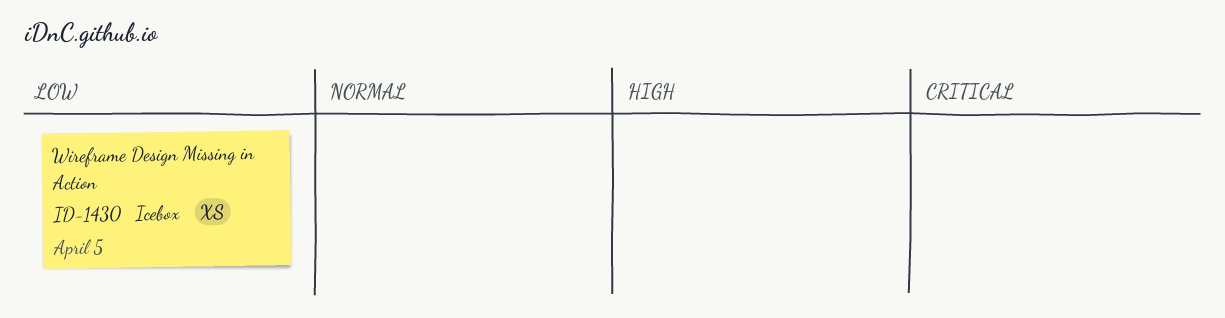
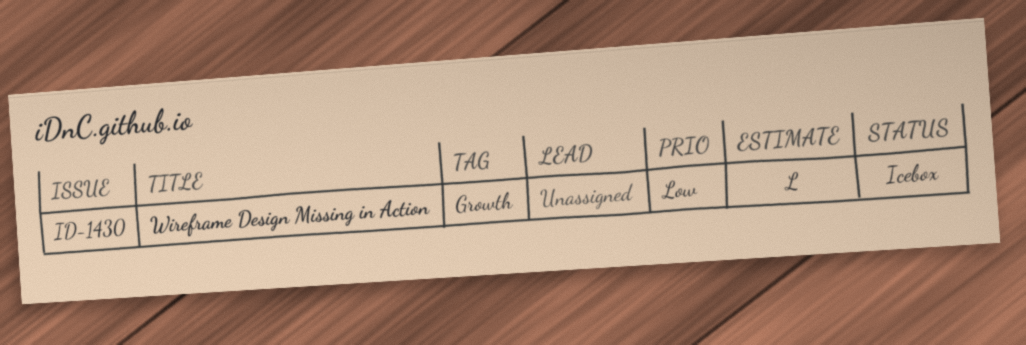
ID-1430, estimate: XS -> L

